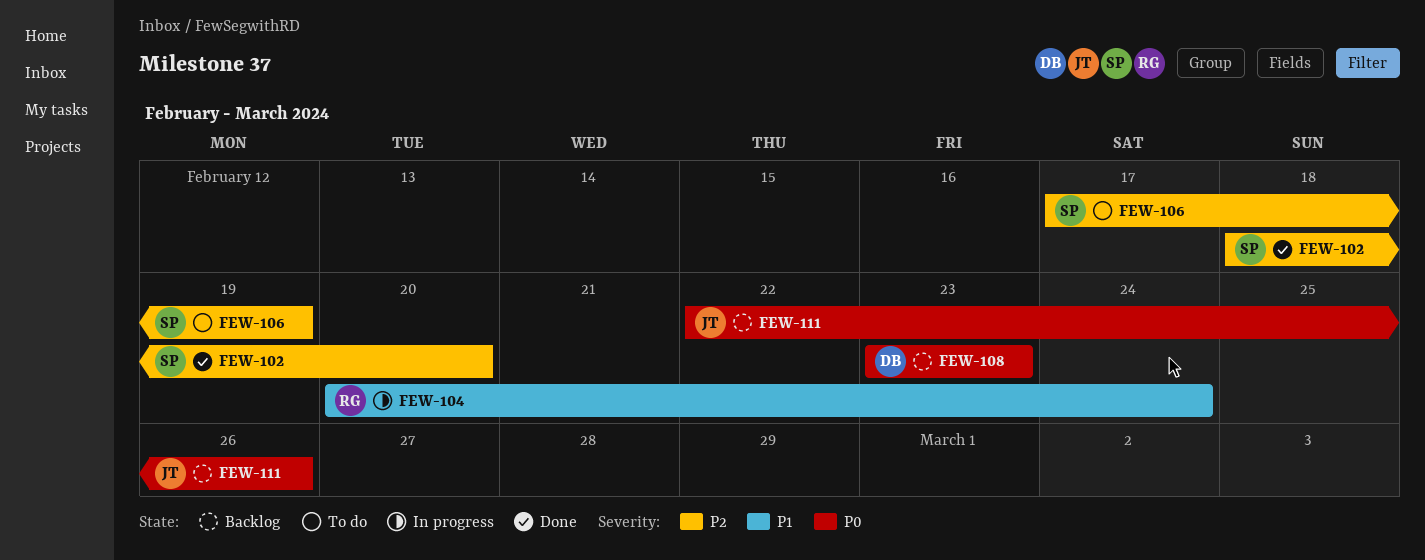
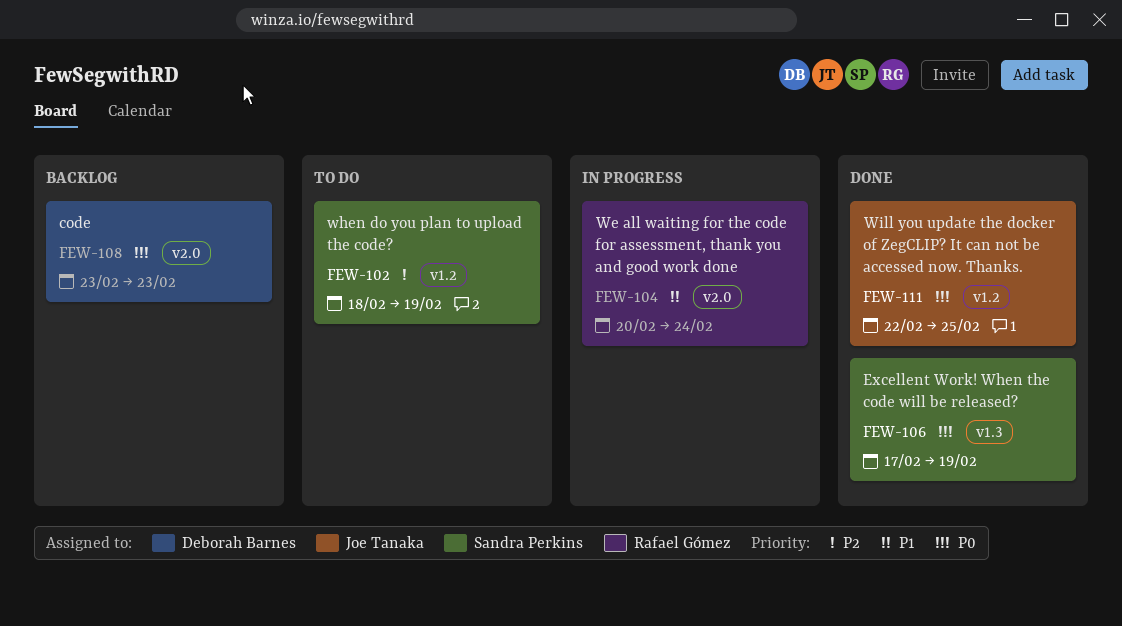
FEW-102, status: Done -> To do
FEW-102, due: Feb 20 -> Feb 19
FEW-106, status: To do -> Done
FEW-106, priority: P2 -> P0
FEW-111, status: Backlog -> Done
FEW-111, due: Feb 26 -> Feb 25

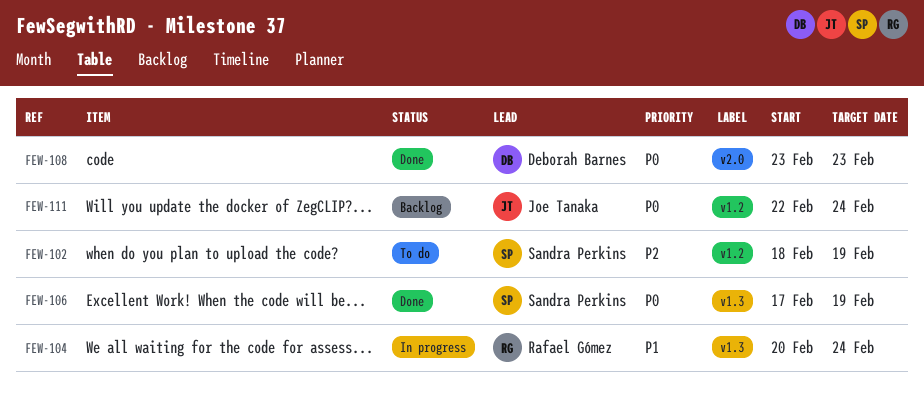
FEW-104, label: v2.0 -> v1.3
FEW-108, status: Backlog -> Done
FEW-111, status: Done -> Backlog
FEW-111, due: Feb 25 -> Feb 24

